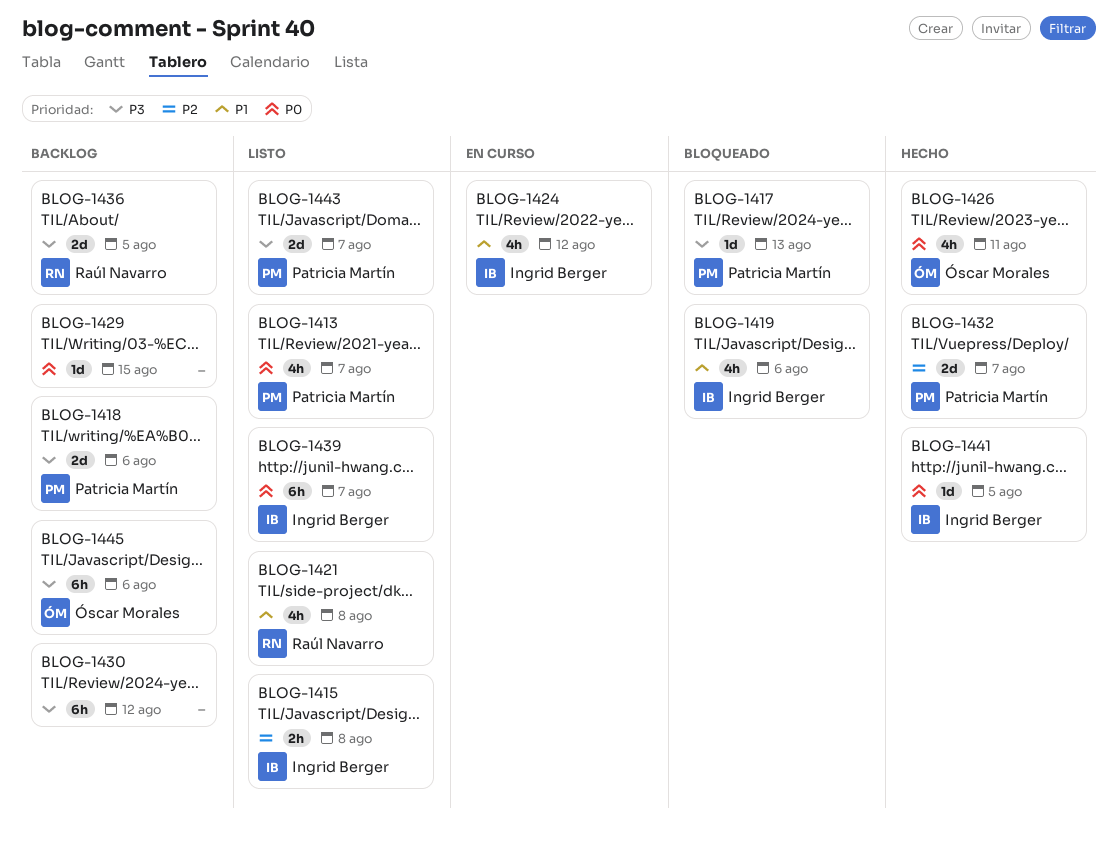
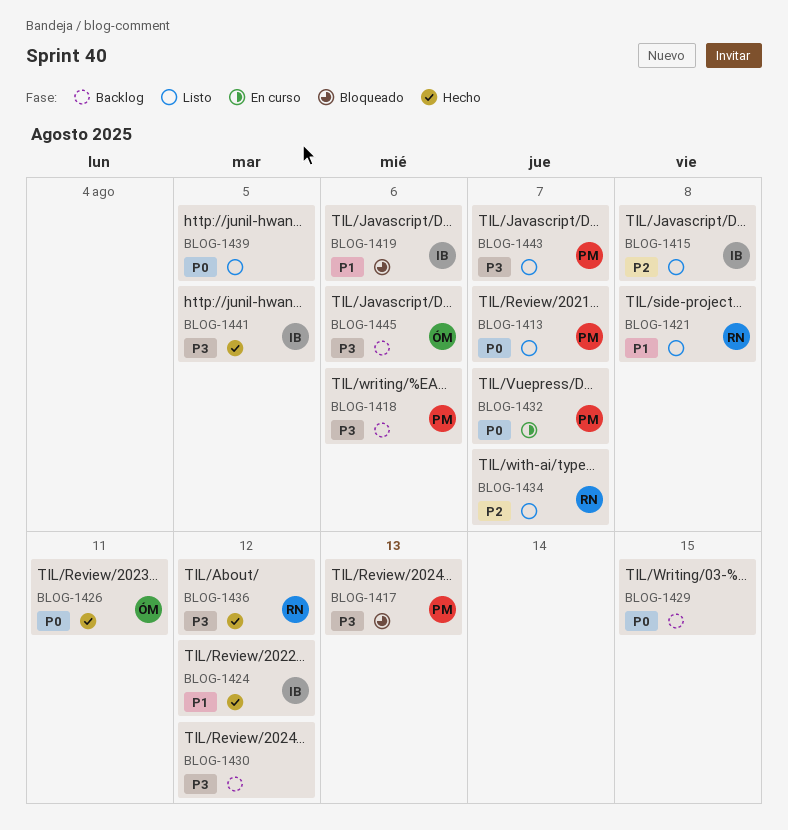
BLOG-1424, status: En curso -> Hecho
BLOG-1432, status: Hecho -> En curso
BLOG-1432, priority: P2 -> P0
BLOG-1434: none -> present
BLOG-1436, status: Backlog -> Hecho
BLOG-1436, due: Aug 5 -> Aug 12
BLOG-1439, owner: Ingrid Berger -> none
BLOG-1439, due: Aug 7 -> Aug 5
BLOG-1441, priority: P0 -> P3

